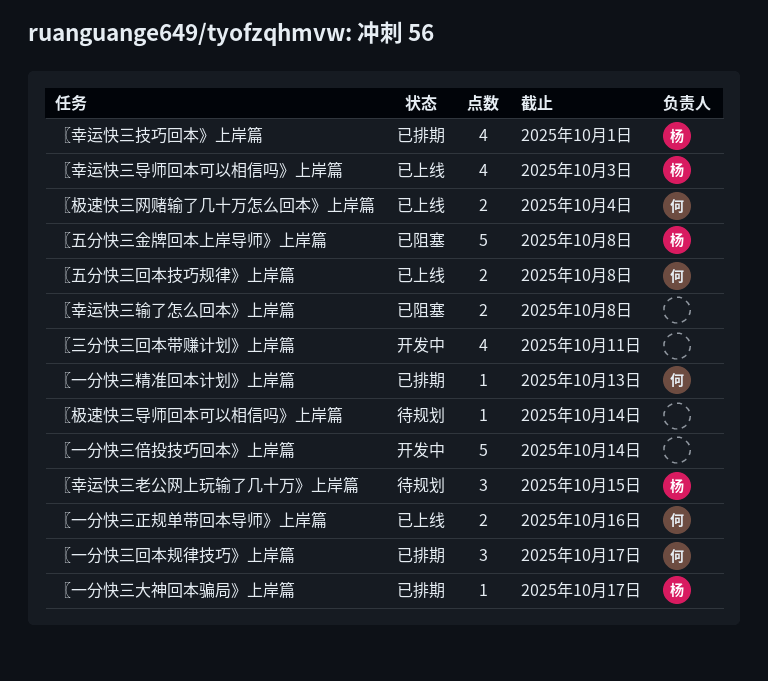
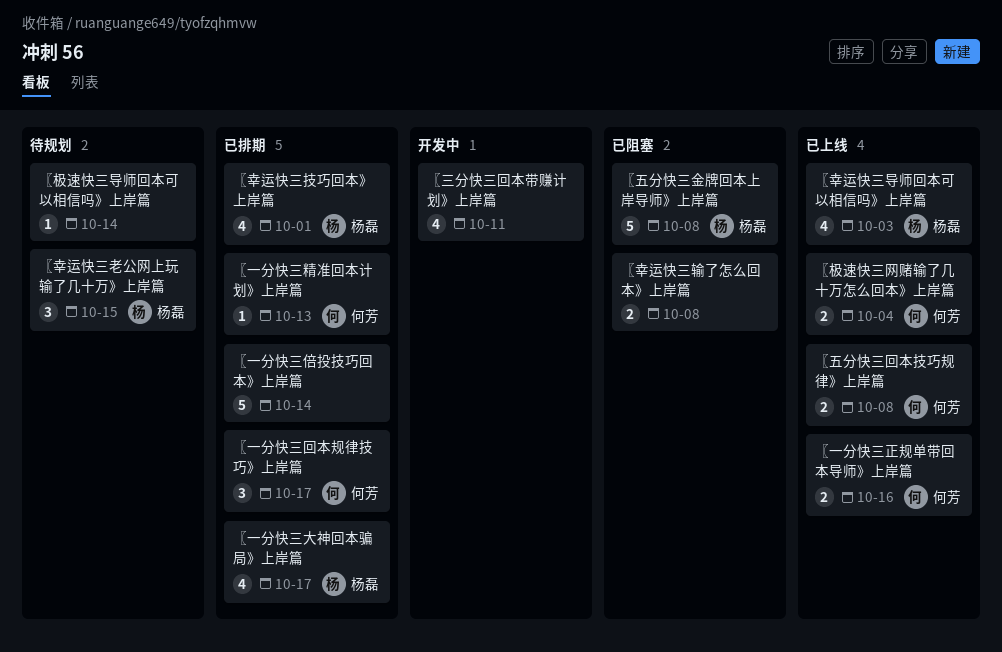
〖一分快三倍投技巧回本》上岸篇, status: 开发中 -> 已排期
〖一分快三大神回本骗局》上岸篇, estimate: 1 -> 4

